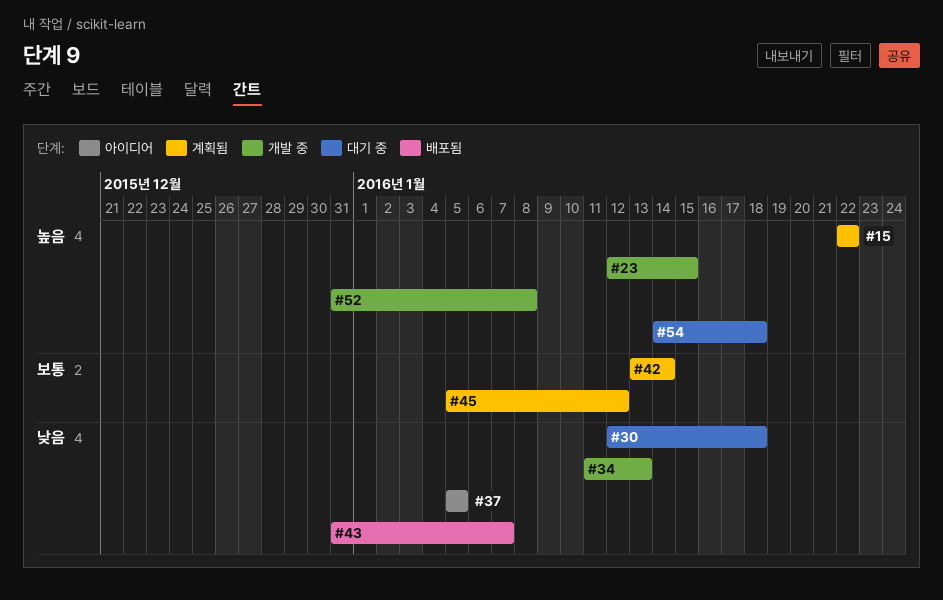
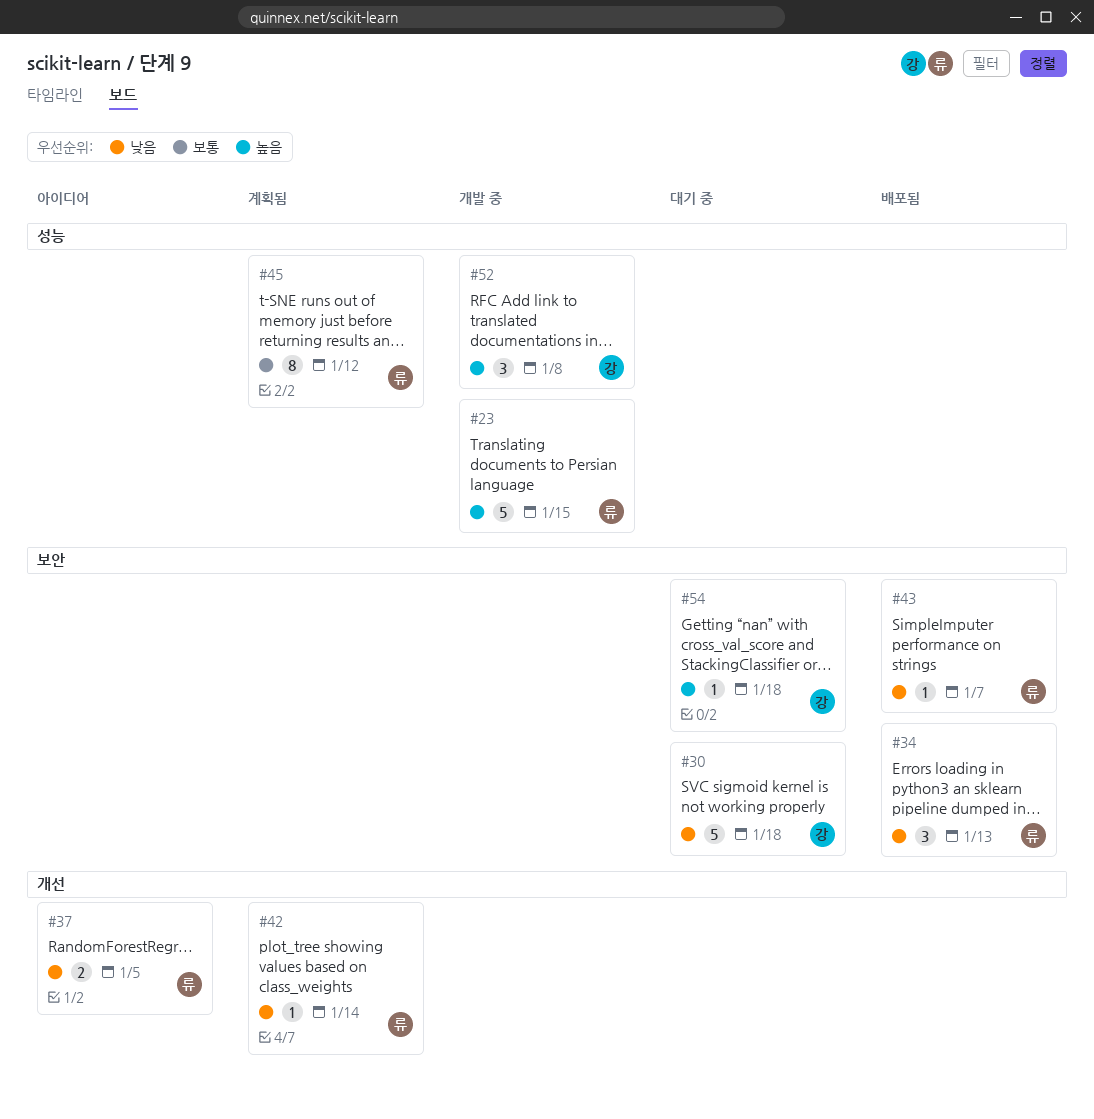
#15: present -> none
#34, status: 개발 중 -> 배포됨
#42, priority: 보통 -> 낮음

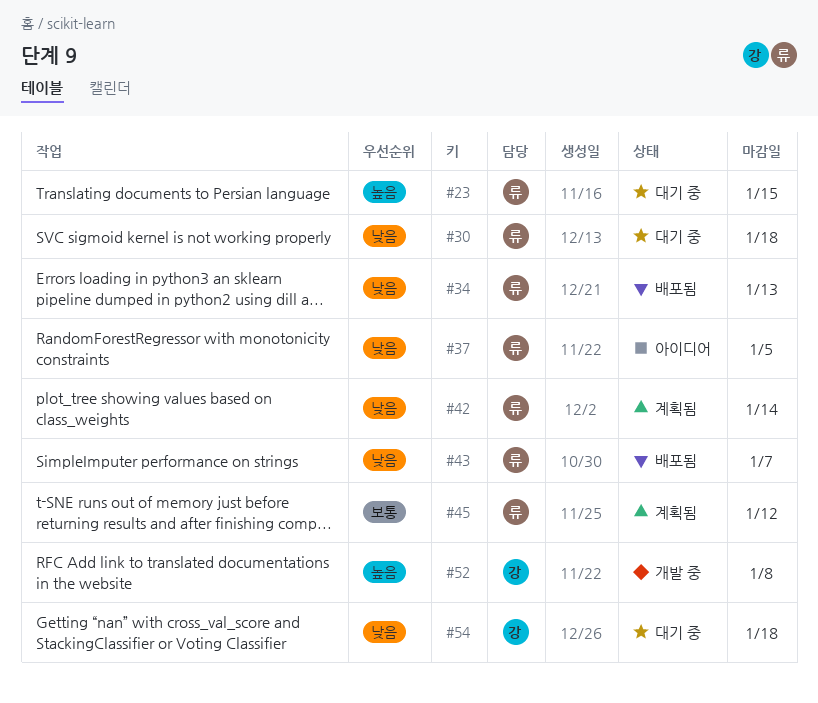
#23, status: 개발 중 -> 대기 중
#30, owner: 강 -> 류
#54, priority: 높음 -> 낮음

